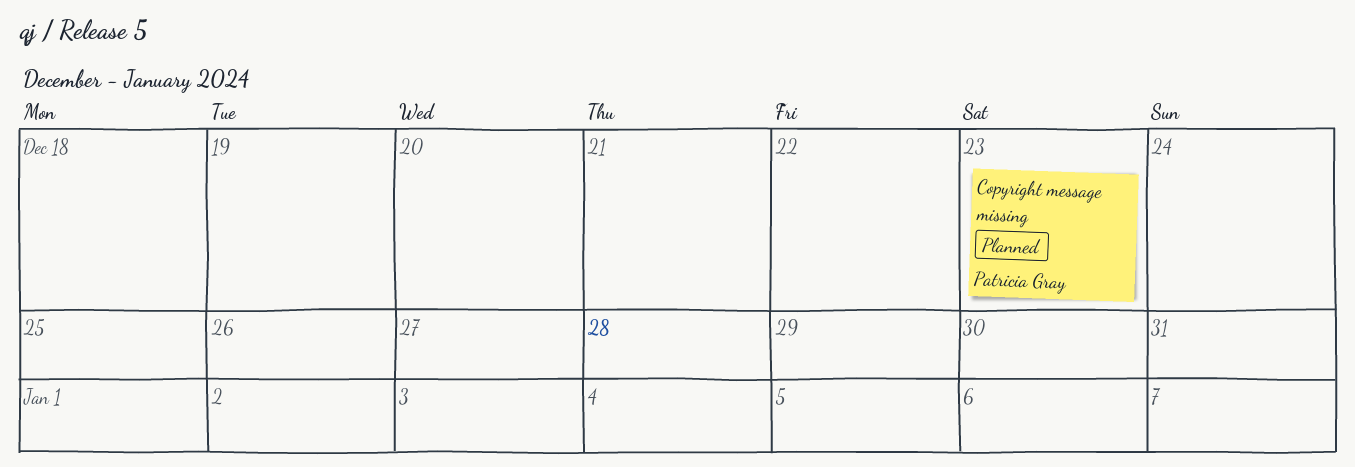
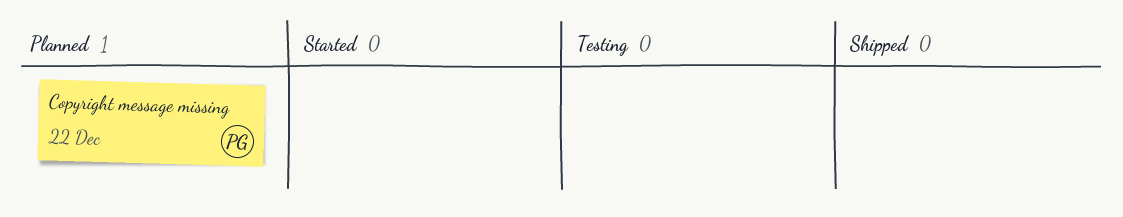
Copyright message missing, due: Dec 23 -> Dec 22

